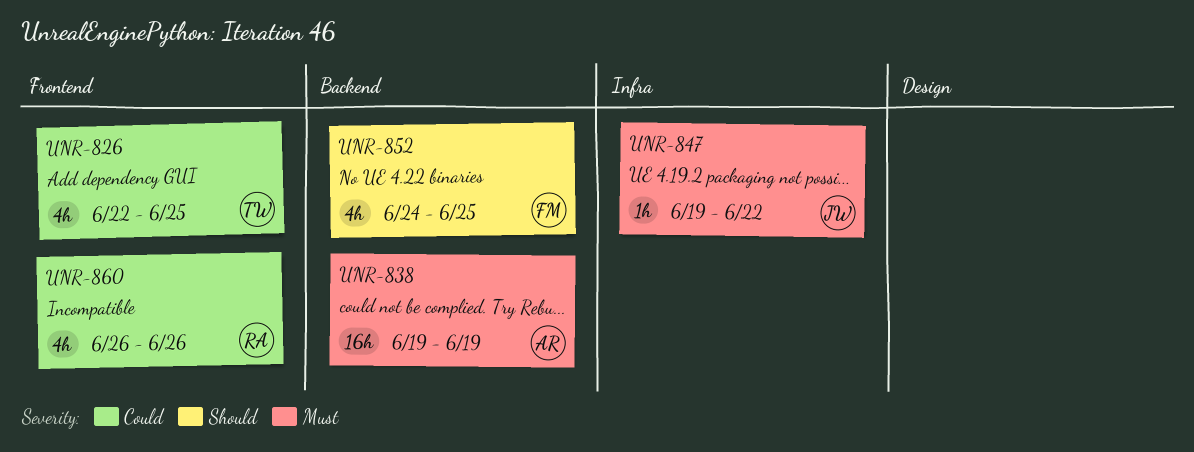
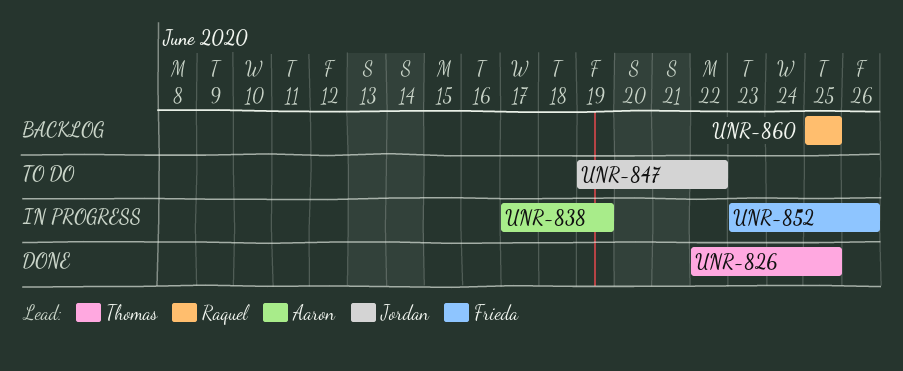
UNR-838, start: Jun 19 -> Jun 17
UNR-852, start: Jun 24 -> Jun 23
UNR-852, due: Jun 25 -> Jun 26
UNR-860, start: Jun 26 -> Jun 25
UNR-860, due: Jun 26 -> Jun 25

